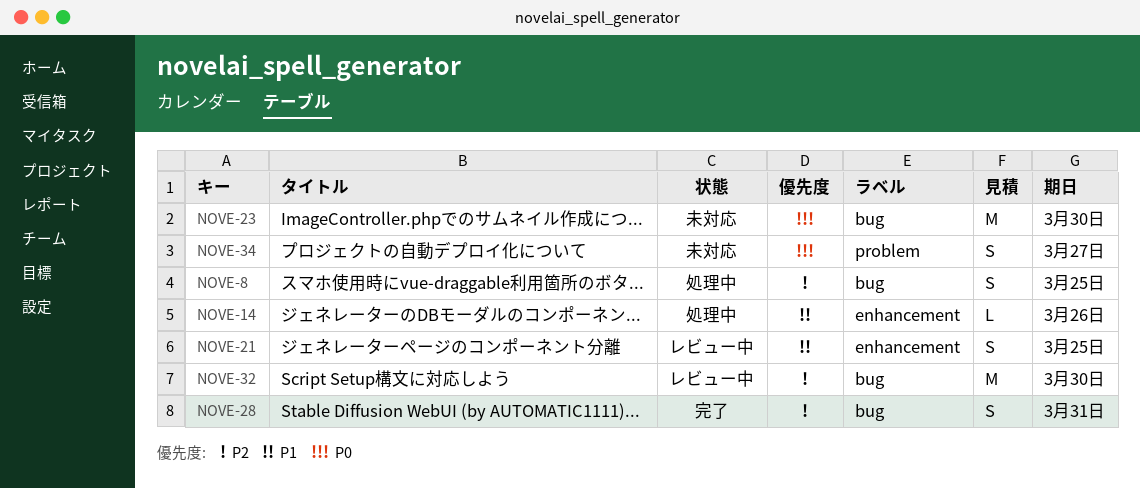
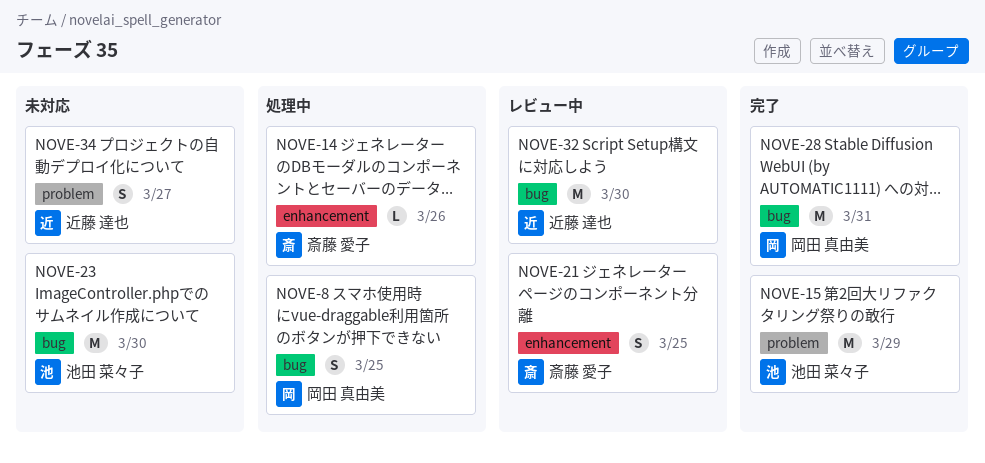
NOVE-15: none -> present
NOVE-28, estimate: S -> M

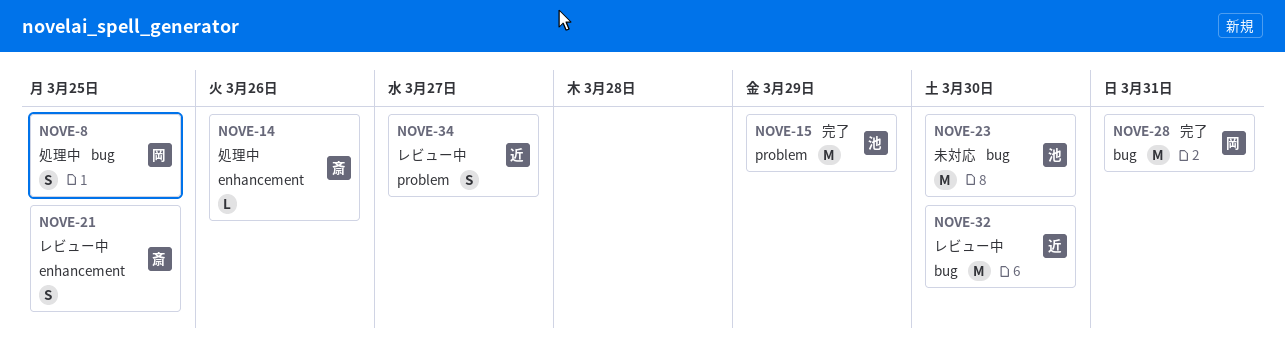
NOVE-34, status: 未対応 -> レビュー中

